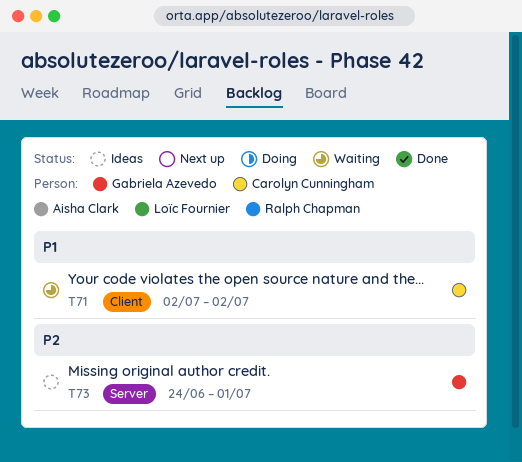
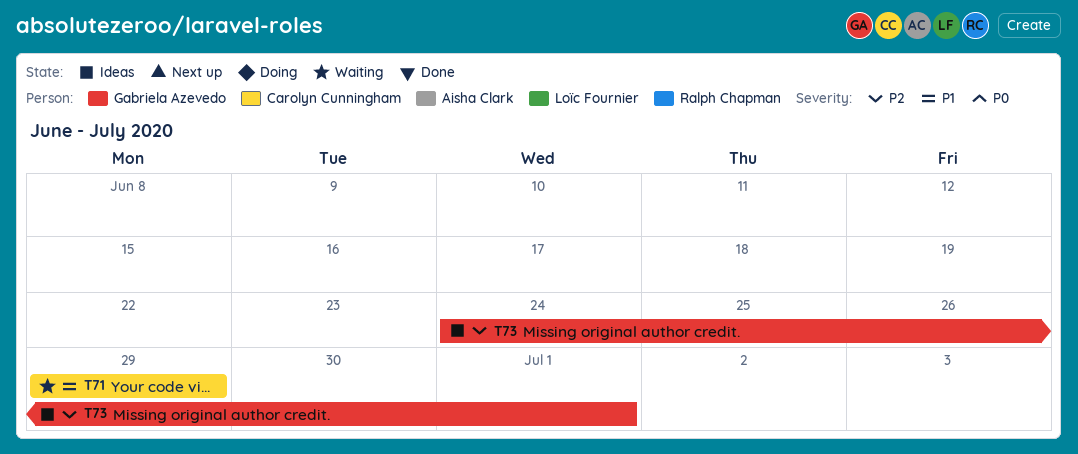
T71, start: Jul 2 -> Jun 29
T71, due: Jul 2 -> Jun 29

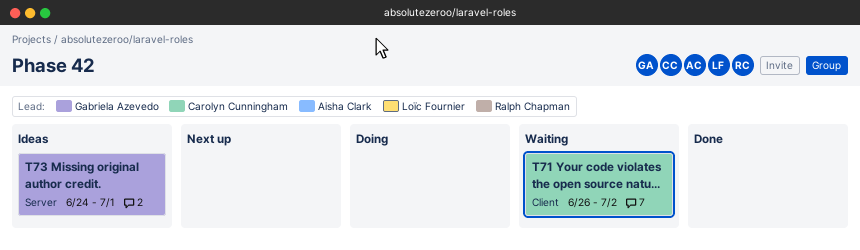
T71, start: Jun 29 -> Jun 26
T71, due: Jun 29 -> Jul 2

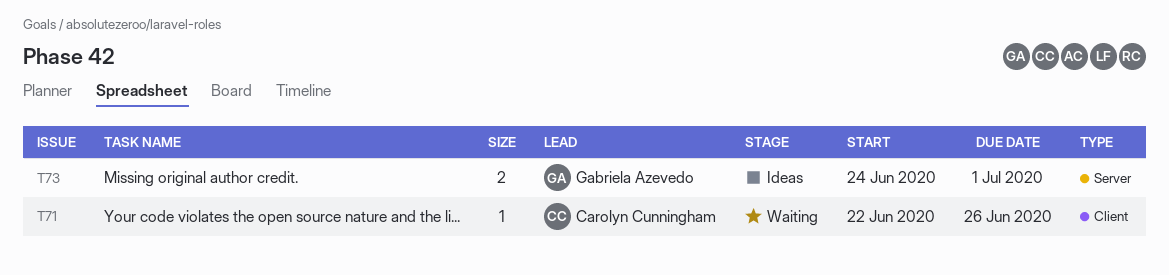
T71, start: Jun 26 -> Jun 22
T71, due: Jul 2 -> Jun 26

